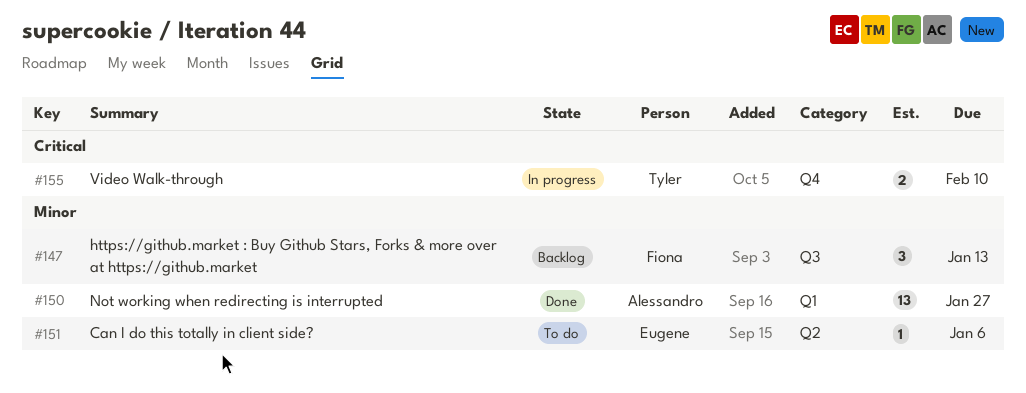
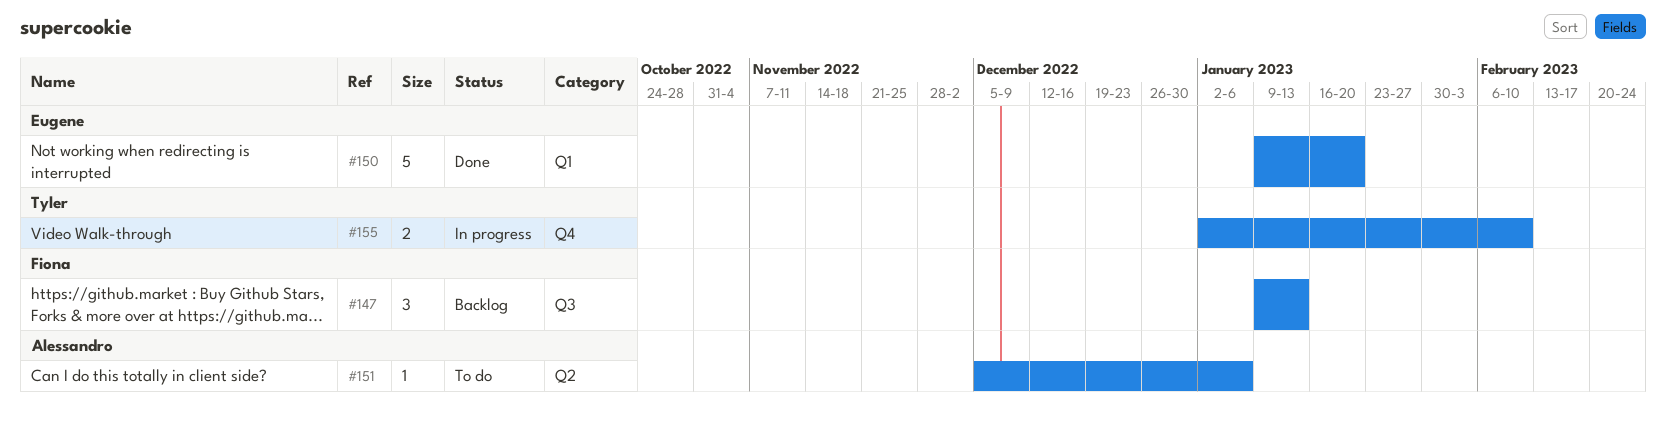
#150, owner: Alessandro -> Eugene
#150, estimate: 13 -> 5
#150, due: Jan 27 -> Jan 20
#151, owner: Eugene -> Alessandro

